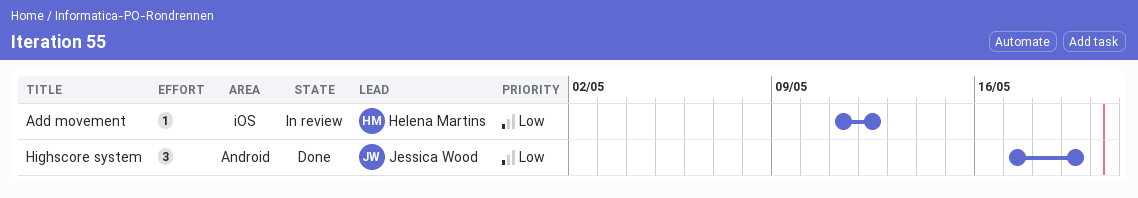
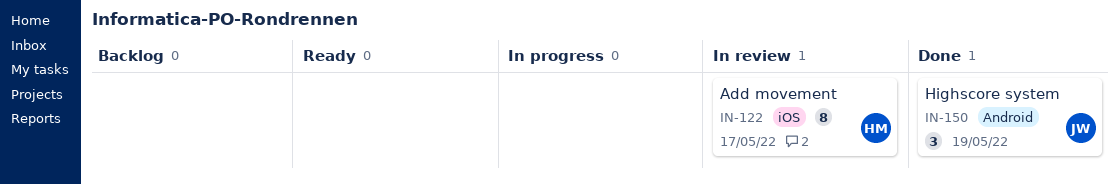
Add movement, estimate: 1 -> 8
Add movement, due: May 12 -> May 17

